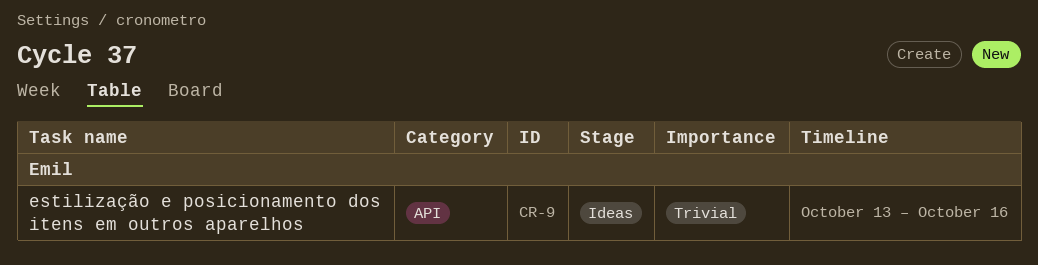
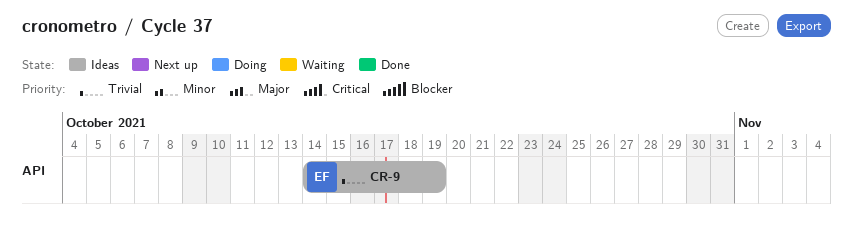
CR-9, start: Oct 13 -> Oct 14
CR-9, due: Oct 16 -> Oct 19

